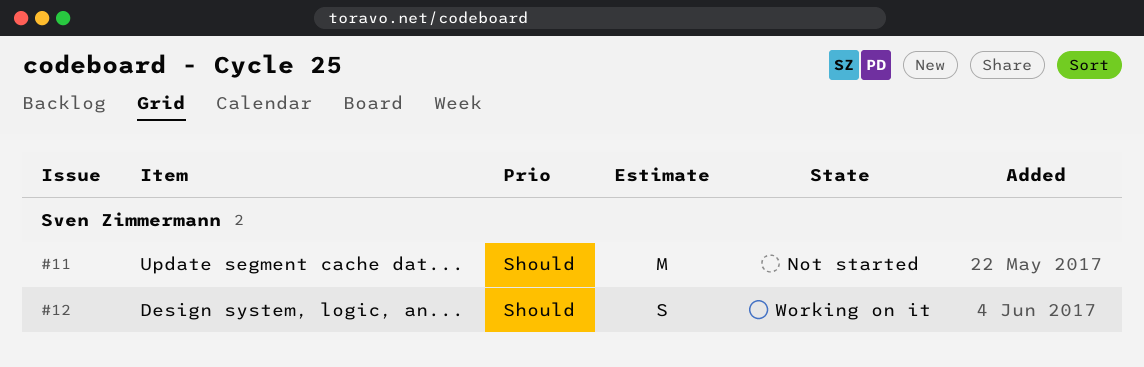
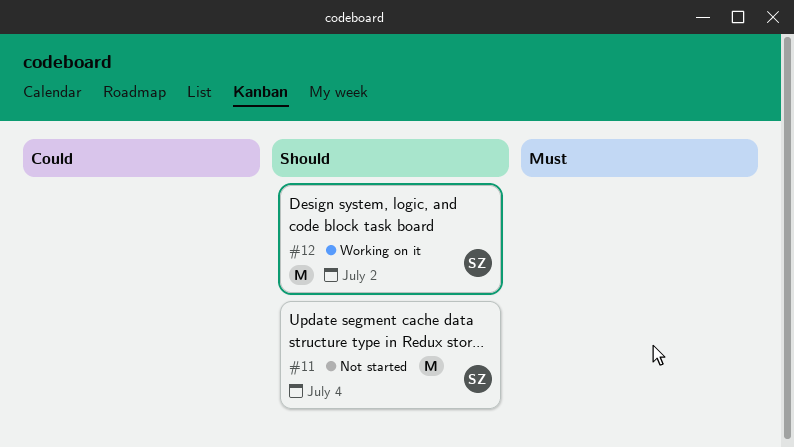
#12, estimate: S -> M

